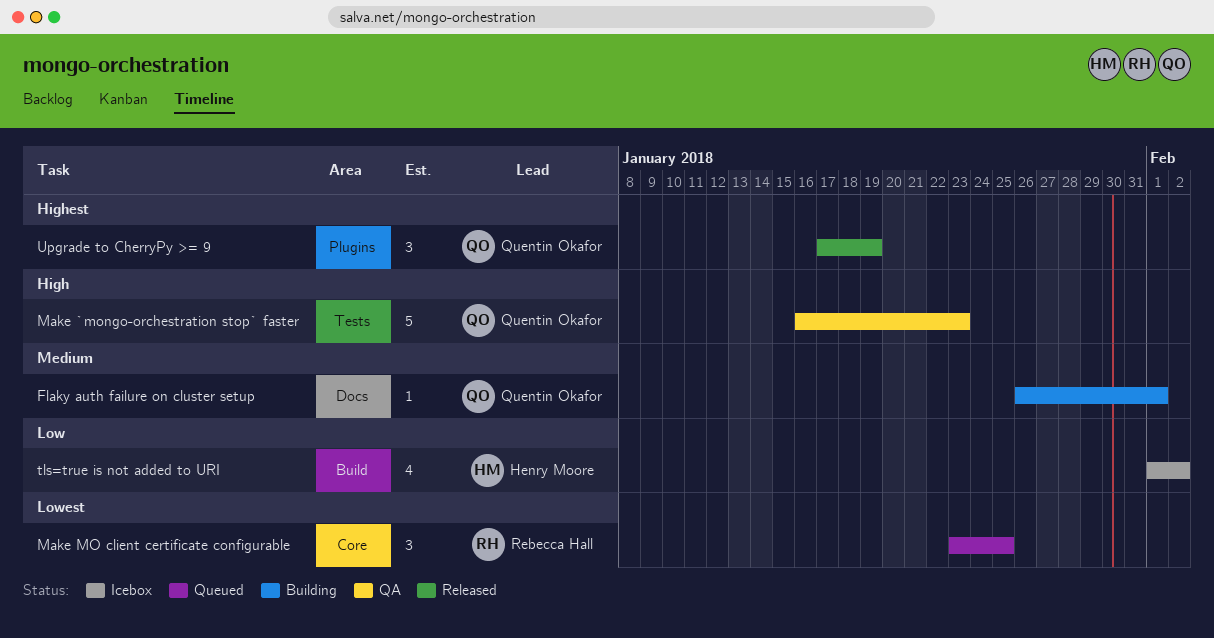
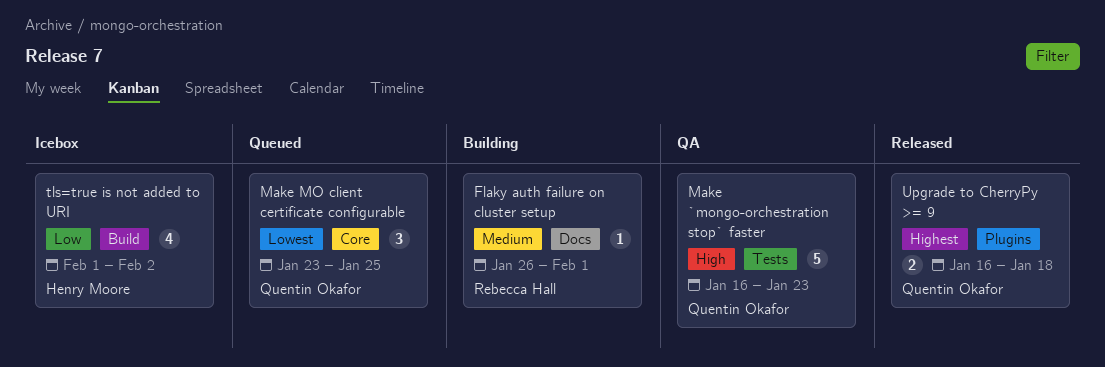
Flaky auth failure on cluster setup, owner: Quentin Okafor -> Rebecca Hall
Make MO client certificate configurable, owner: Rebecca Hall -> Quentin Okafor
Upgrade to CherryPy >= 9, estimate: 3 -> 2
Upgrade to CherryPy >= 9, start: Jan 17 -> Jan 16
Upgrade to CherryPy >= 9, due: Jan 19 -> Jan 18

